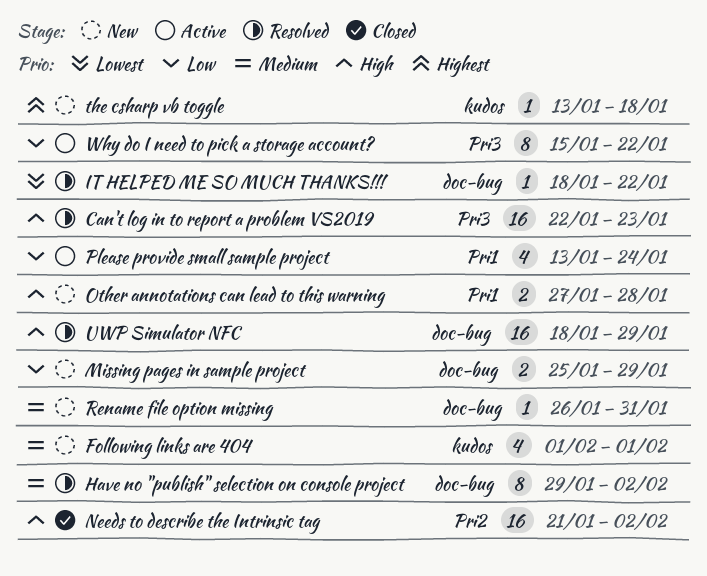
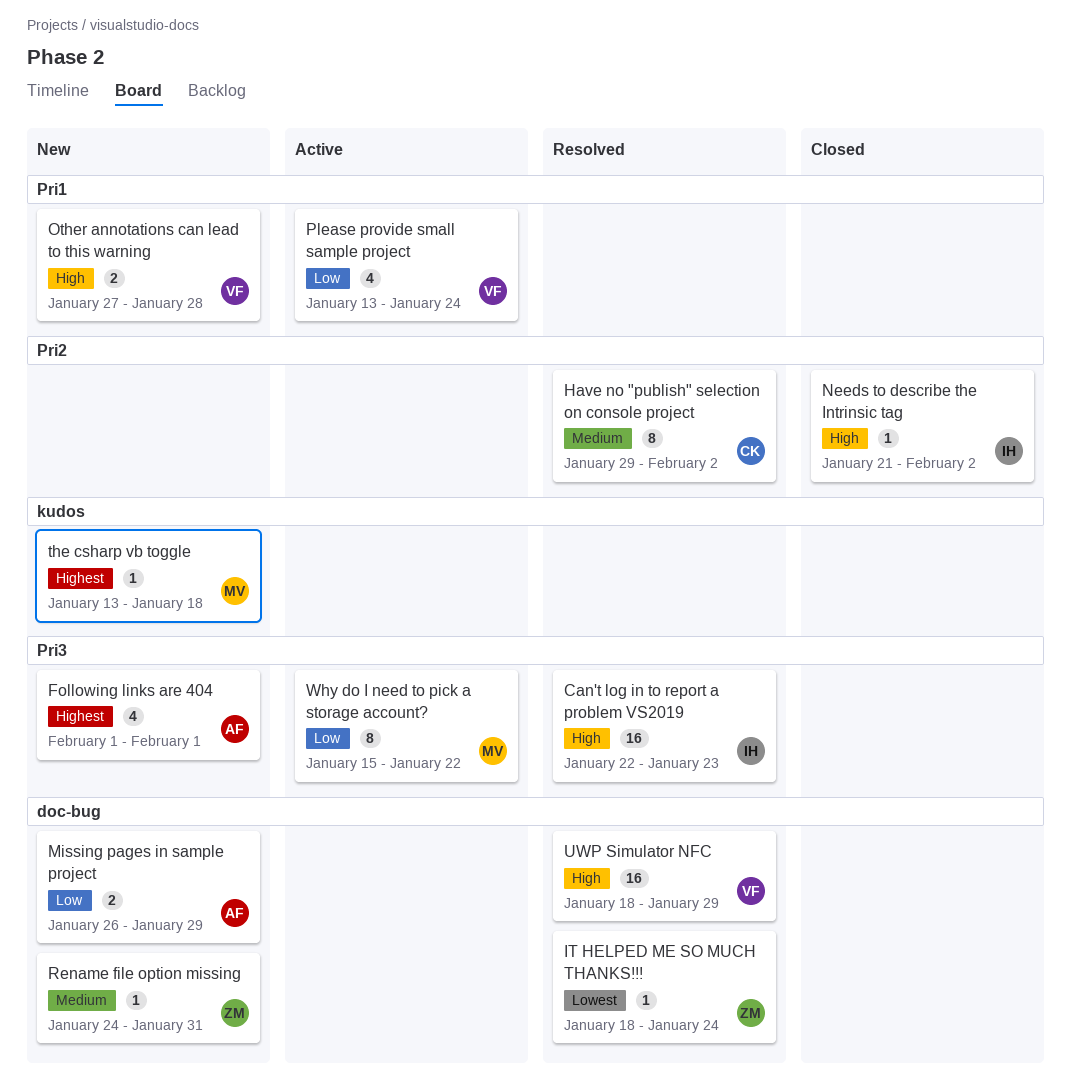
Following links are 404, priority: Medium -> Highest
Following links are 404, label: kudos -> Pri3
Have no "publish" selection on console project, label: doc-bug -> Pri2
IT HELPED ME SO MUCH THANKS!!!, due: Jan 22 -> Jan 24
Missing pages in sample project, start: Jan 25 -> Jan 26
Needs to describe the Intrinsic tag, estimate: 16 -> 1
Rename file option missing, start: Jan 26 -> Jan 24

